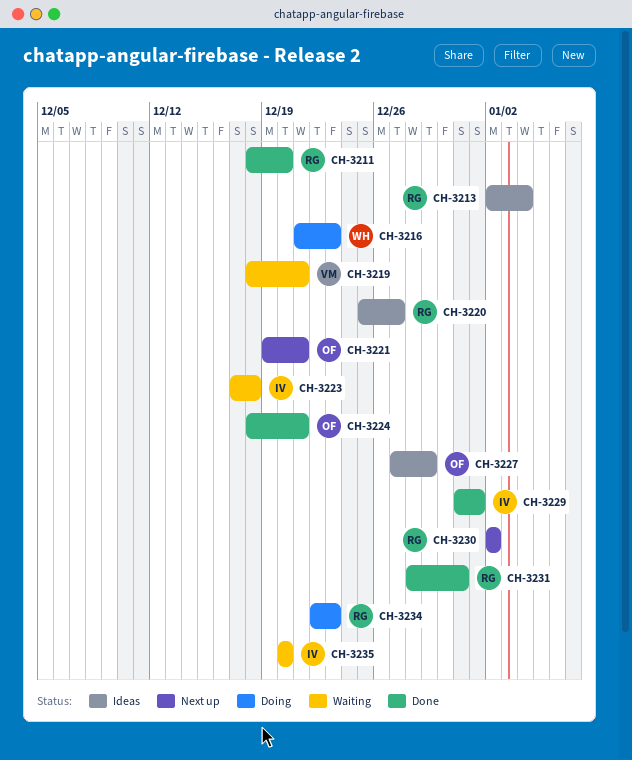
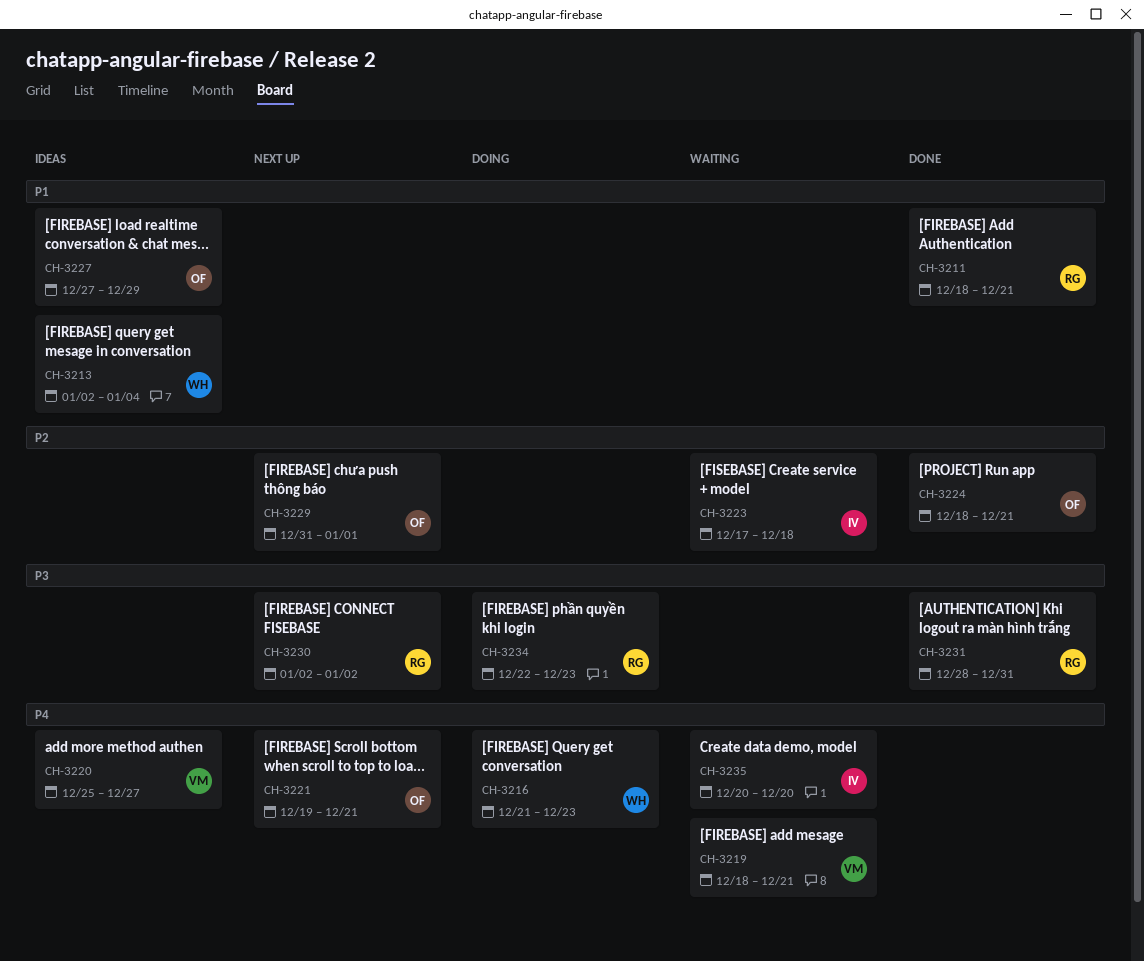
CH-3211, due: Dec 20 -> Dec 21
CH-3213, owner: RG -> WH
CH-3220, owner: RG -> VM
CH-3229, status: Done -> Next up
CH-3229, owner: IV -> OF

